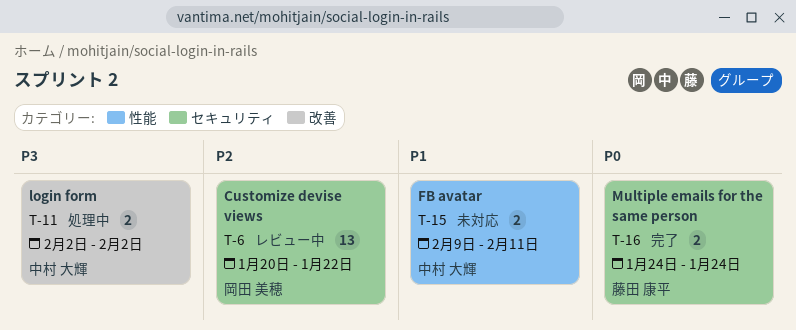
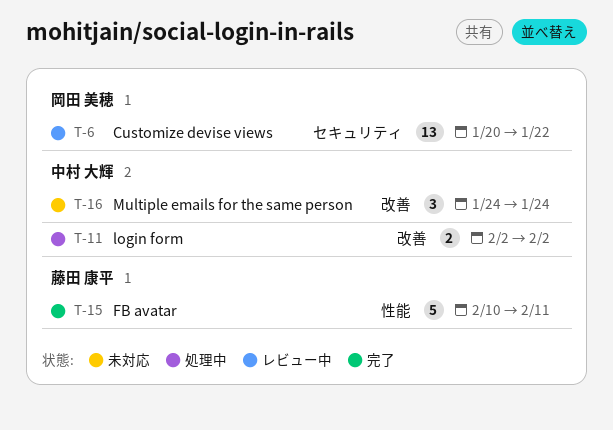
T-15, status: 未対応 -> 完了
T-15, owner: 中村 大輝 -> 藤田 康平
T-15, estimate: 2 -> 5
T-15, start: Feb 9 -> Feb 10
T-16, status: 完了 -> 未対応
T-16, owner: 藤田 康平 -> 中村 大輝
T-16, label: セキュリティ -> 改善
T-16, estimate: 2 -> 3

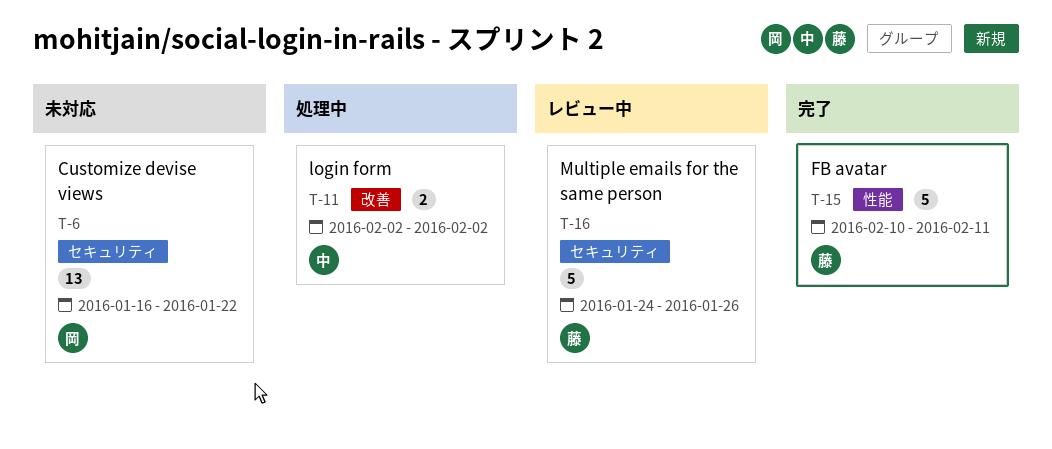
T-6, status: レビュー中 -> 未対応
T-6, start: Jan 20 -> Jan 16
T-16, status: 未対応 -> レビュー中
T-16, owner: 中村 大輝 -> 藤田 康平
T-16, label: 改善 -> セキュリティ
T-16, estimate: 3 -> 5
T-16, due: Jan 24 -> Jan 26

